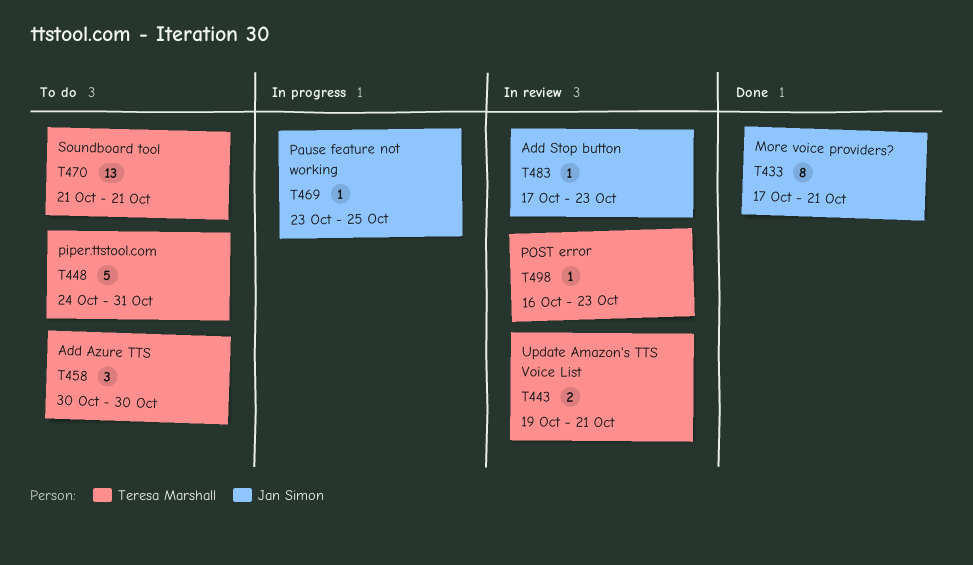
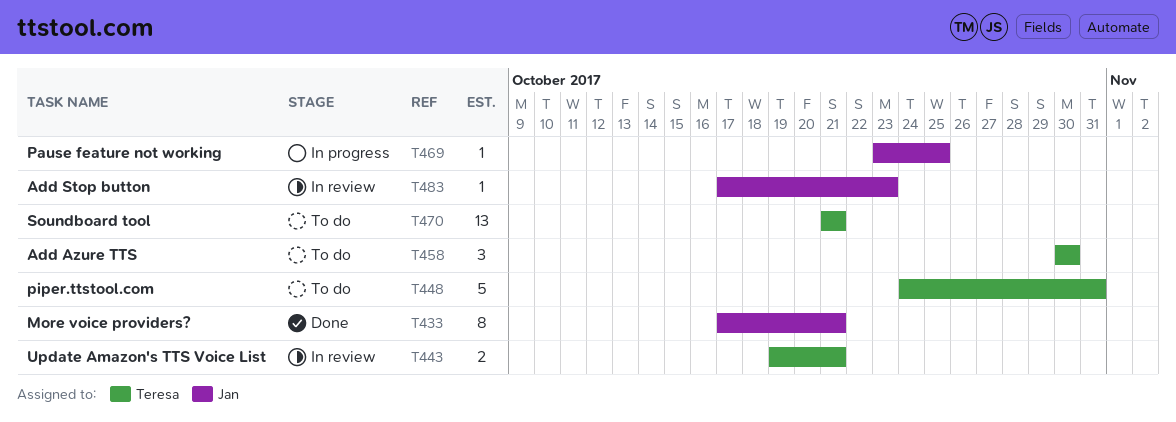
T498: present -> none

